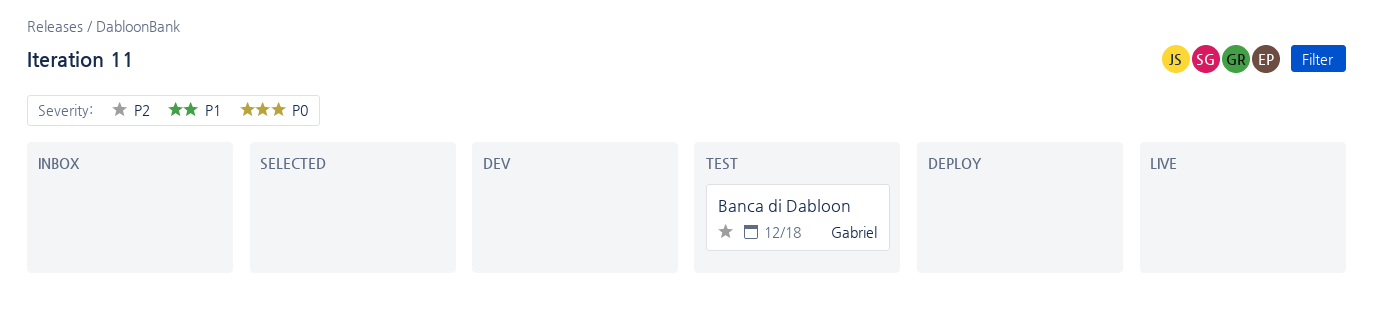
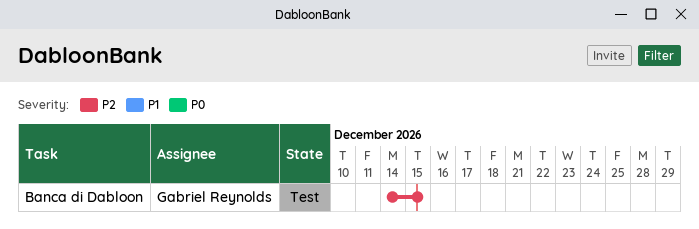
Banca di Dabloon, due: Dec 18 -> Dec 15

